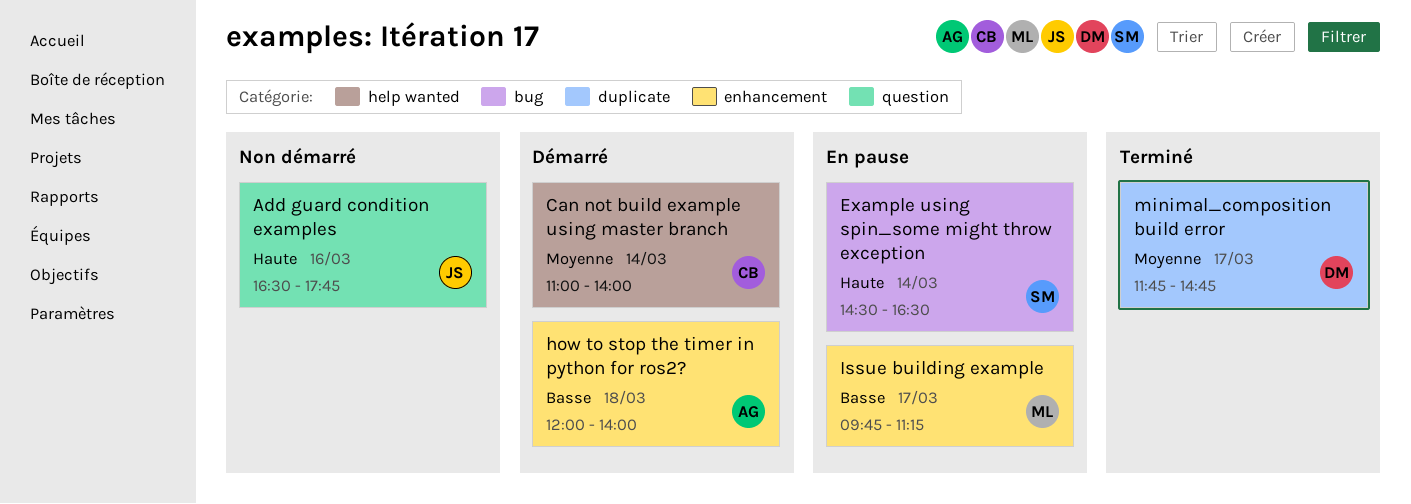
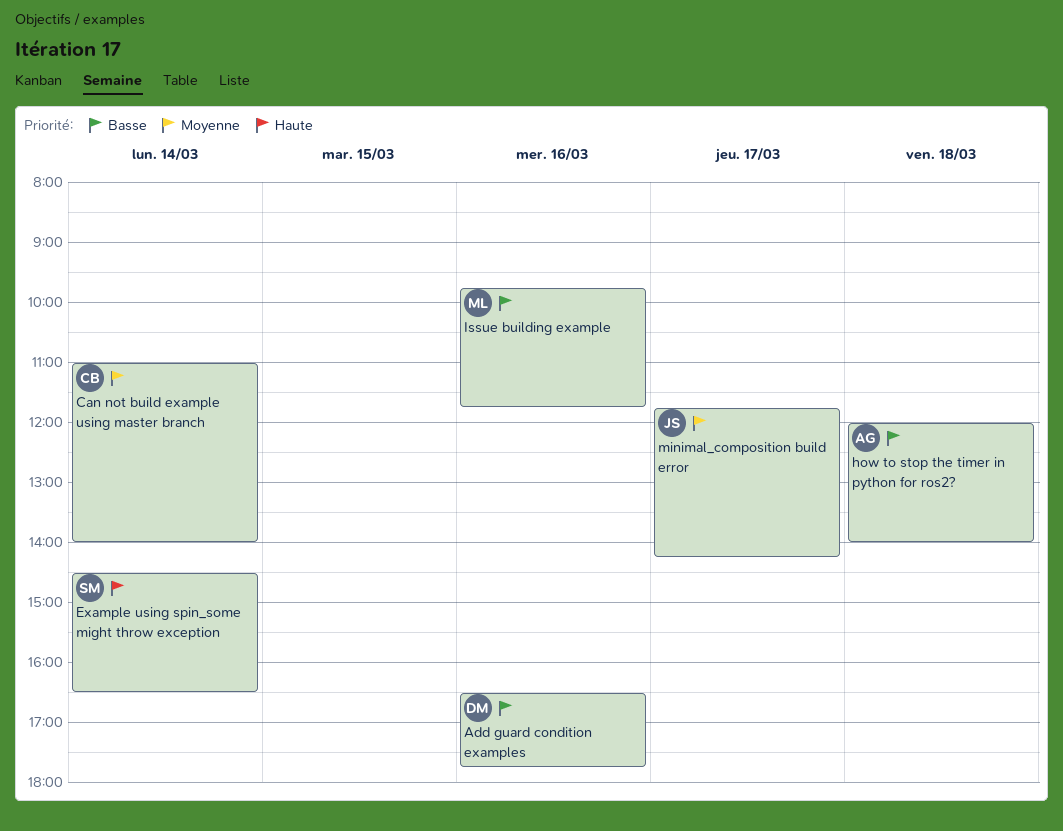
Add guard condition examples, owner: JS -> DM
Add guard condition examples, priority: Haute -> Basse
Issue building example, day: Mar 17 -> Mar 16
Issue building example, ends: 11:15 -> 11:45
minimal_composition build error, owner: DM -> JS
minimal_composition build error, ends: 14:45 -> 14:15

